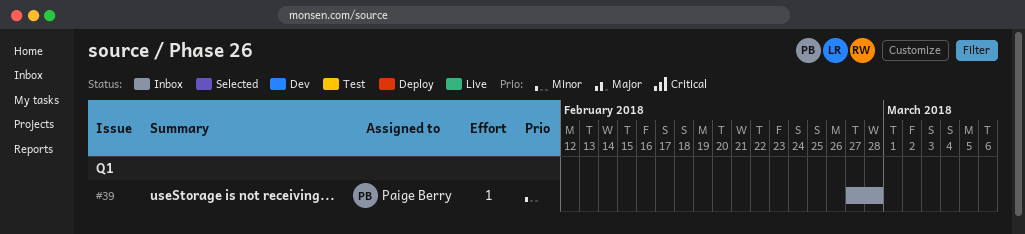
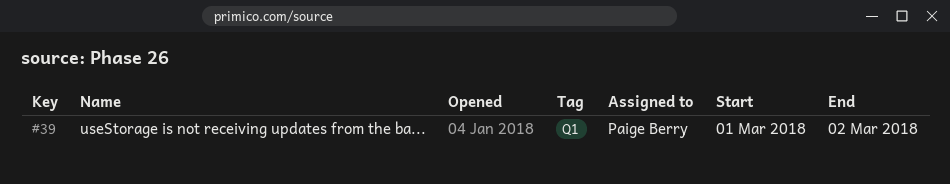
#39, start: Feb 27 -> Mar 1
#39, due: Feb 28 -> Mar 2

